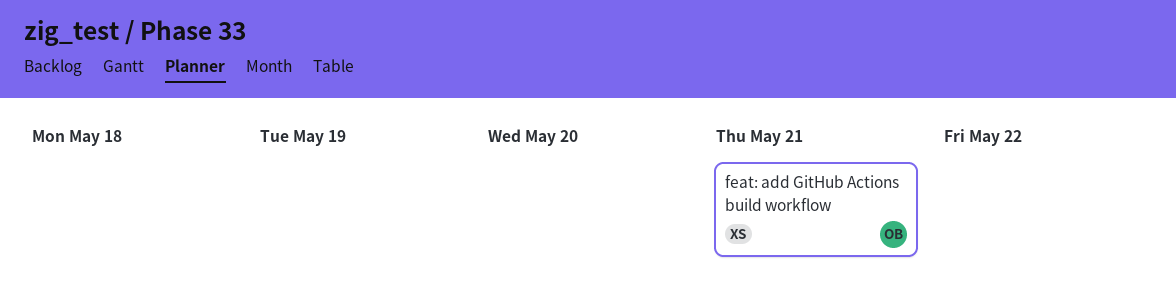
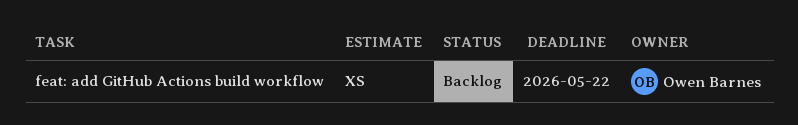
feat: add GitHub Actions build workflow, due: May 21 -> May 22

